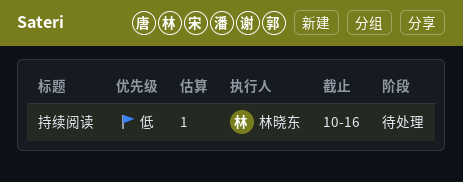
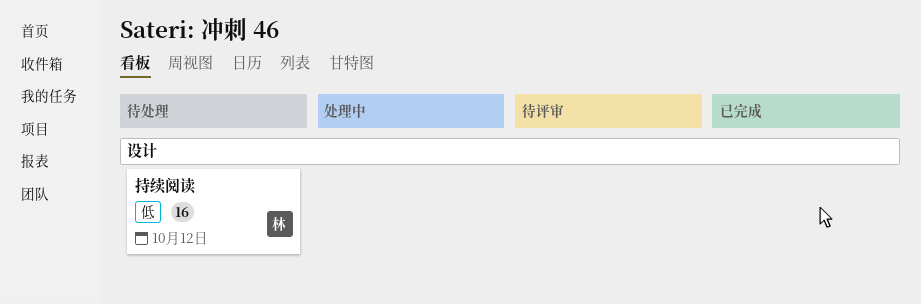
持续阅读, estimate: 1 -> 16
持续阅读, due: Oct 16 -> Oct 12

